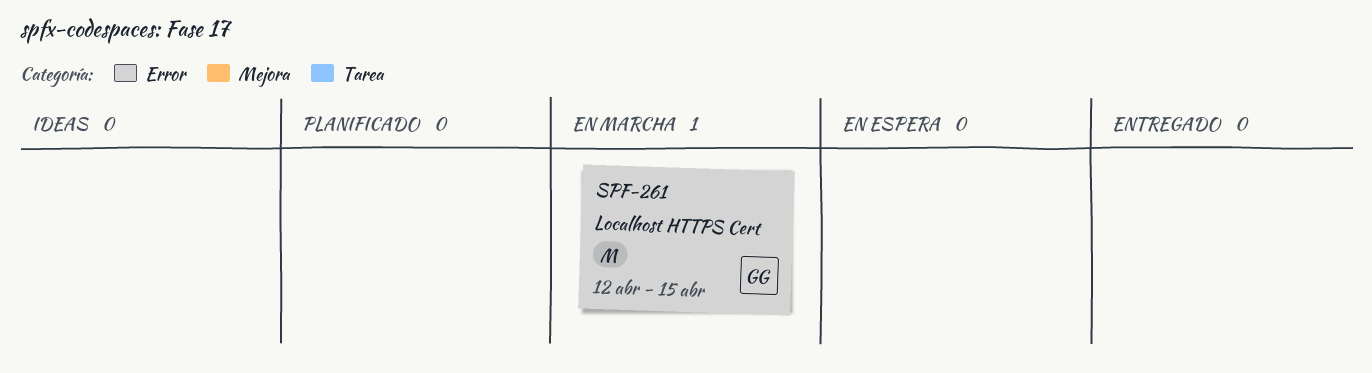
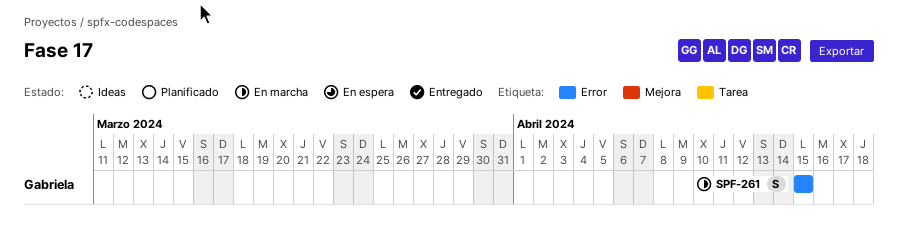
SPF-261, estimate: M -> S
SPF-261, start: Apr 12 -> Apr 15

